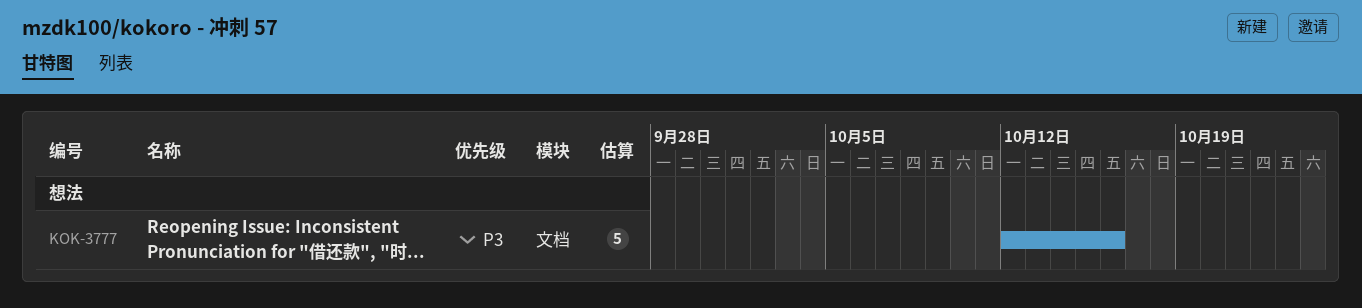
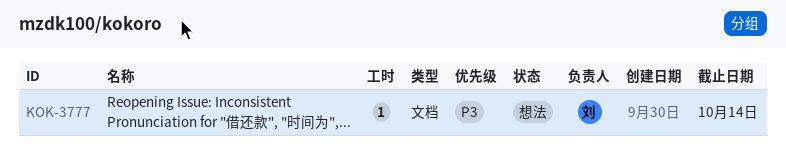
KOK-3777, estimate: 5 -> 1
KOK-3777, due: Oct 16 -> Oct 14

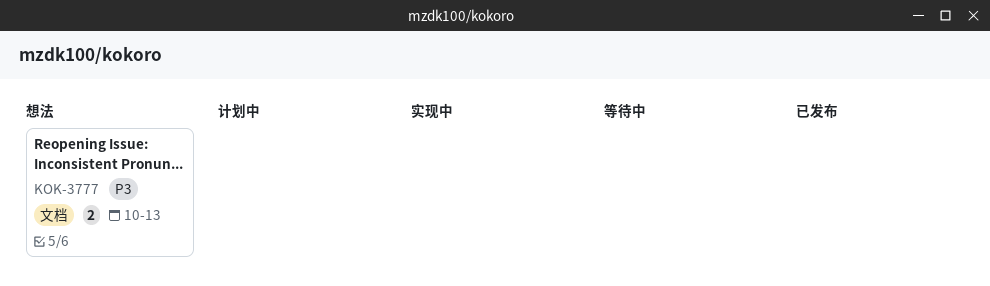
KOK-3777, estimate: 1 -> 2
KOK-3777, due: Oct 14 -> Oct 13

